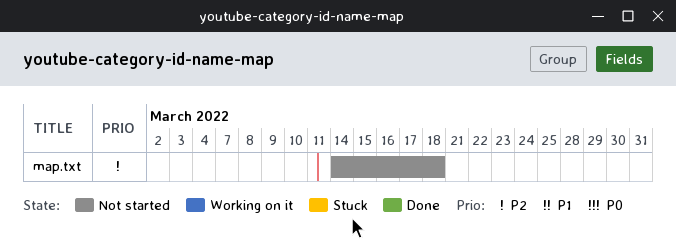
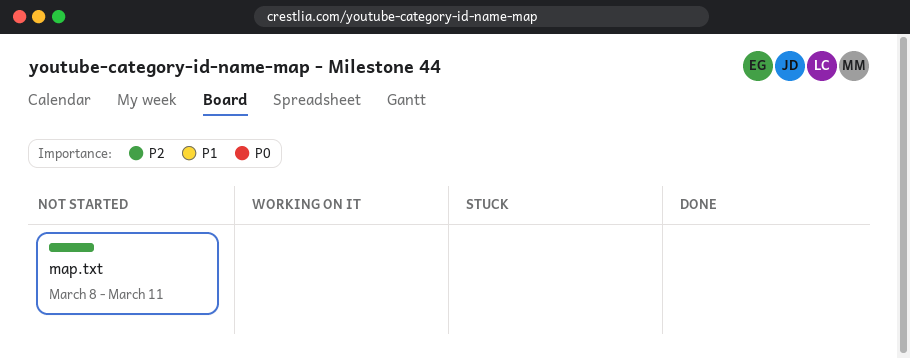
map.txt, start: Mar 14 -> Mar 8
map.txt, due: Mar 18 -> Mar 11

